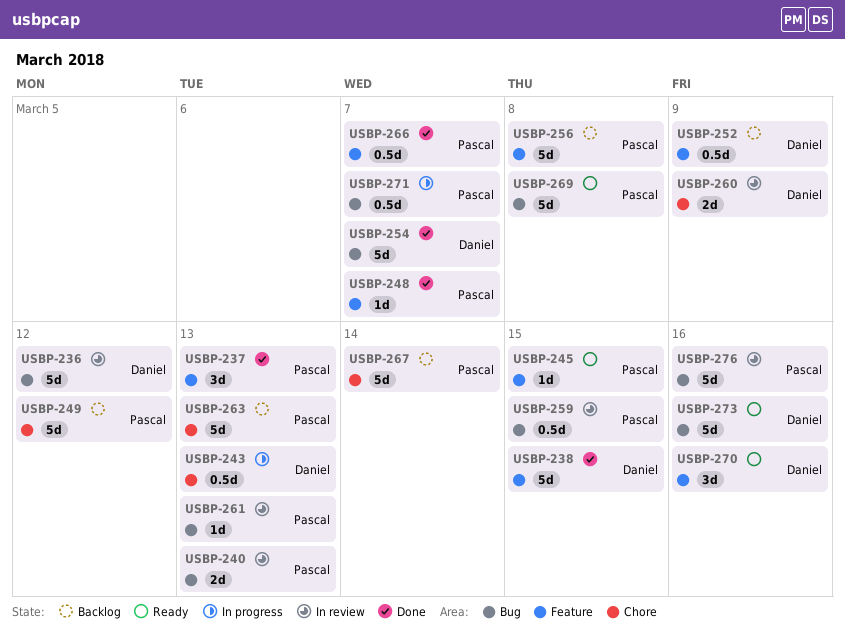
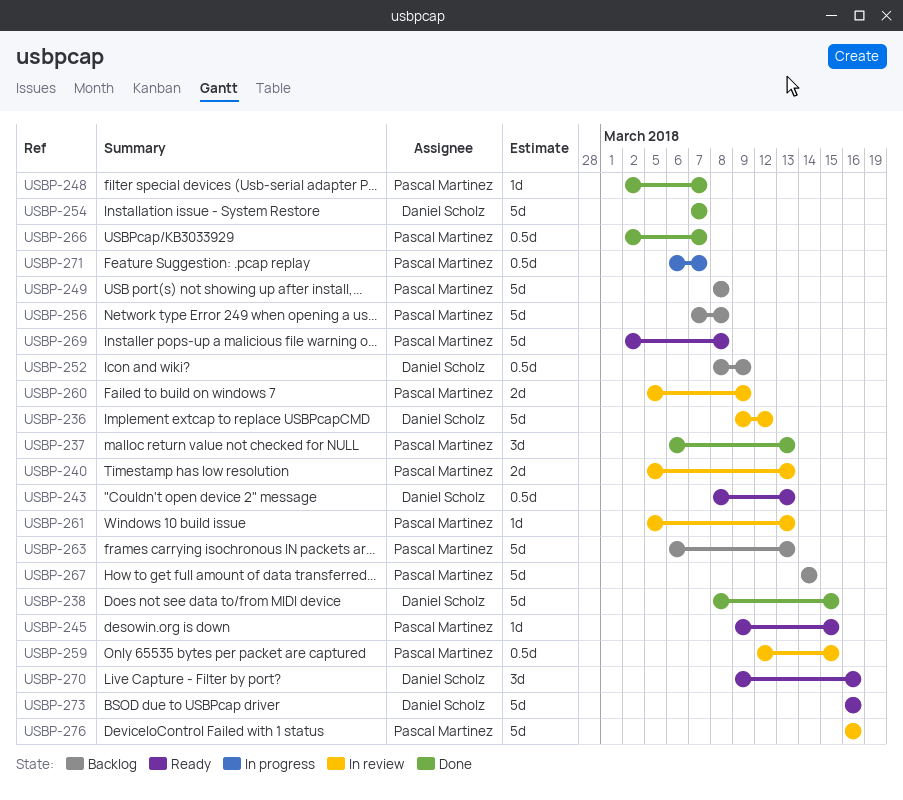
USBP-243, status: In progress -> Ready
USBP-249, due: Mar 12 -> Mar 8
USBP-260, owner: Daniel Scholz -> Pascal Martinez

